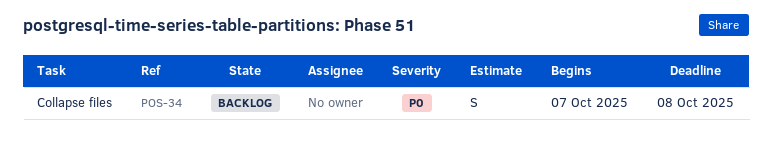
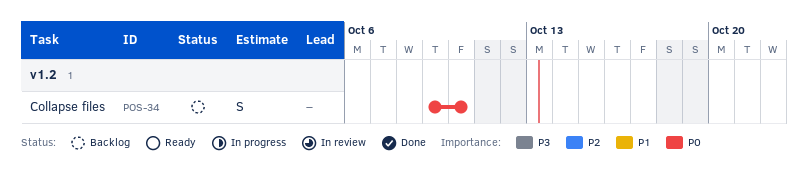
POS-34, start: Oct 7 -> Oct 9
POS-34, due: Oct 8 -> Oct 10

